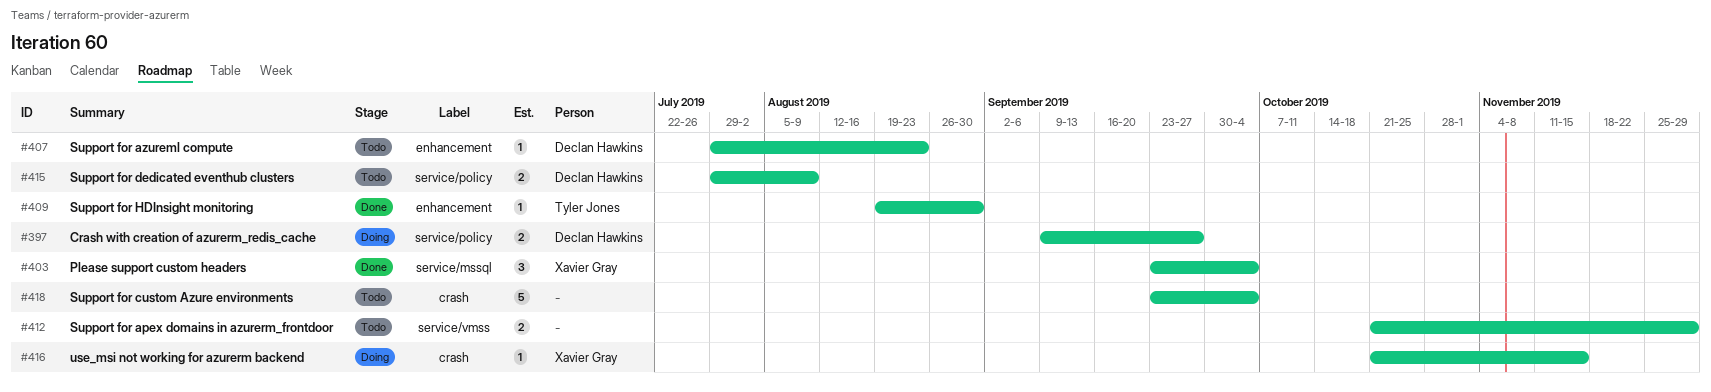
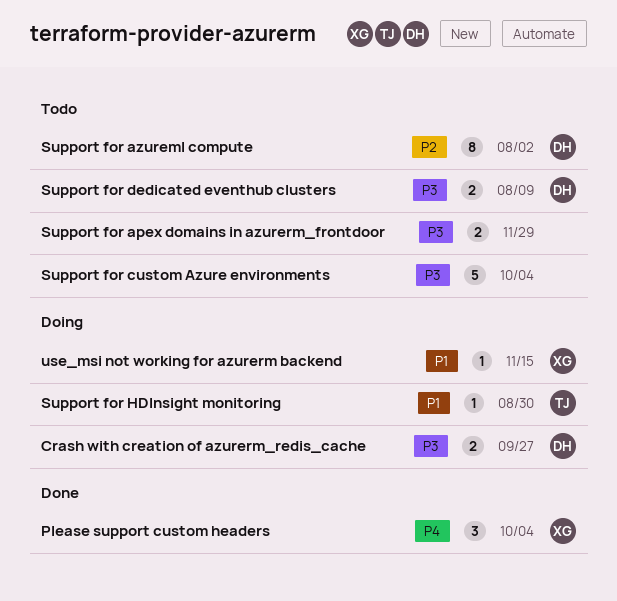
Support for azureml compute, estimate: 1 -> 8
Support for azureml compute, due: Aug 23 -> Aug 2
Support for HDInsight monitoring, status: Done -> Doing

